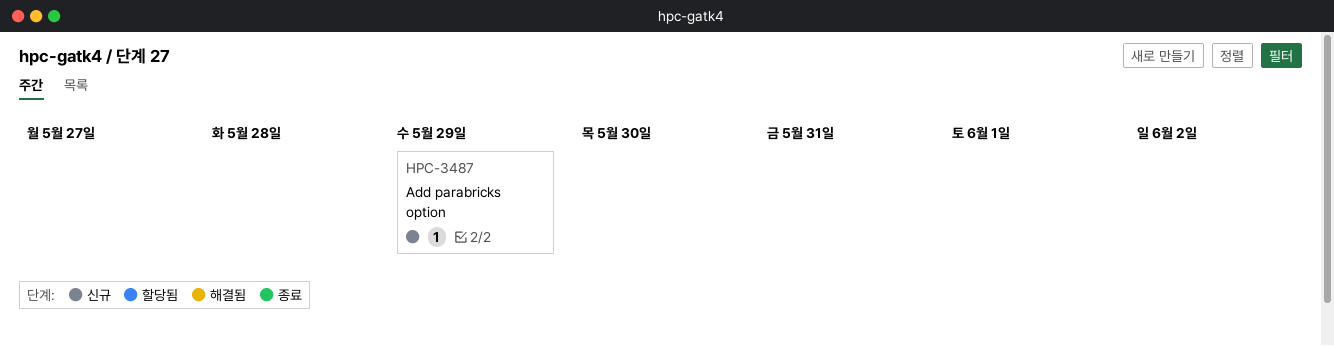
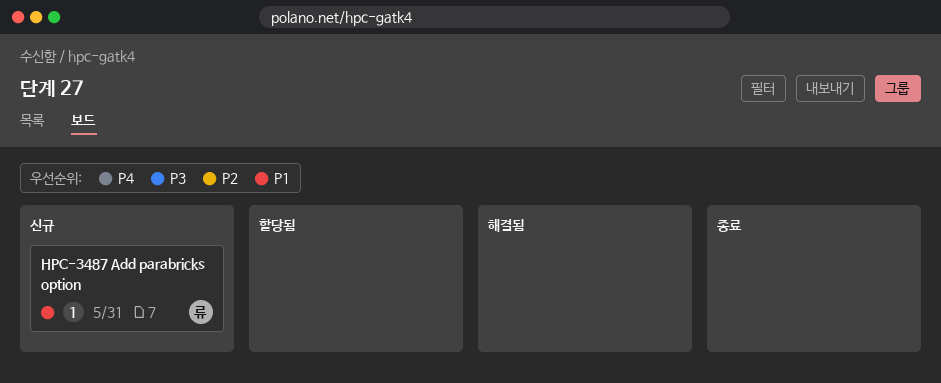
HPC-3487, due: May 29 -> May 31

